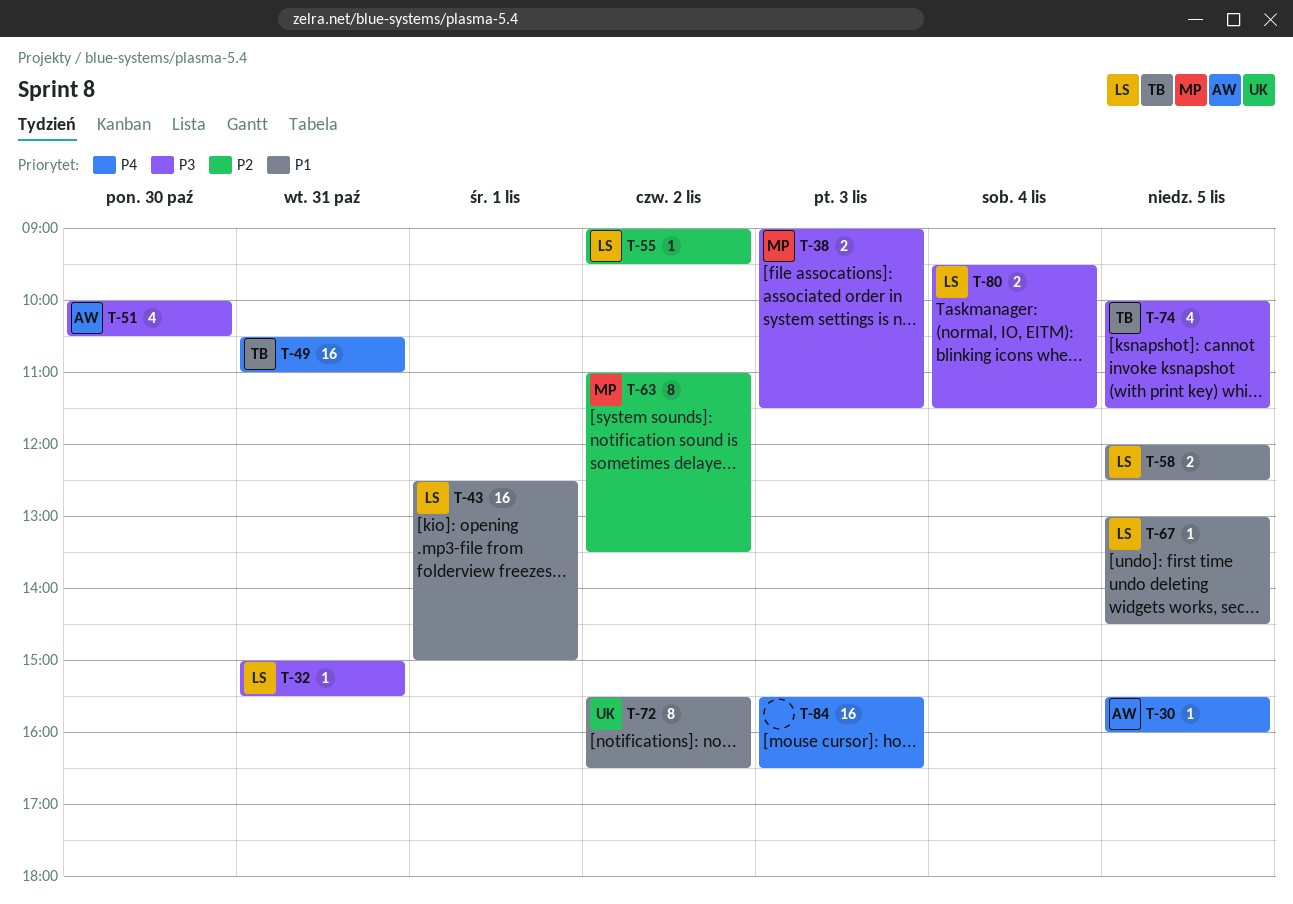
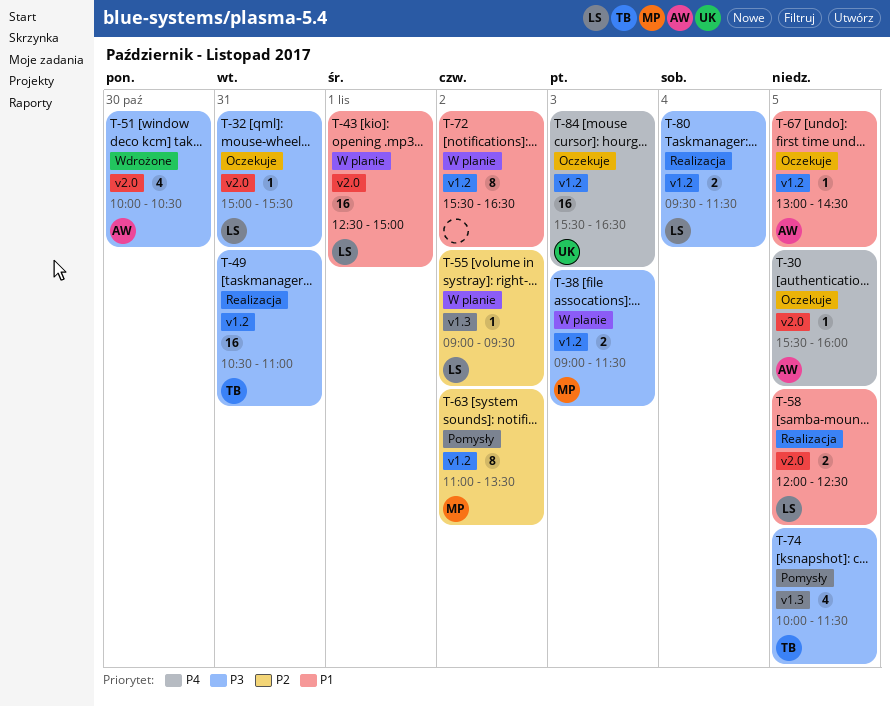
T-49, priority: P4 -> P3
T-67, owner: LS -> AW
T-72, owner: UK -> none
T-84, owner: none -> UK

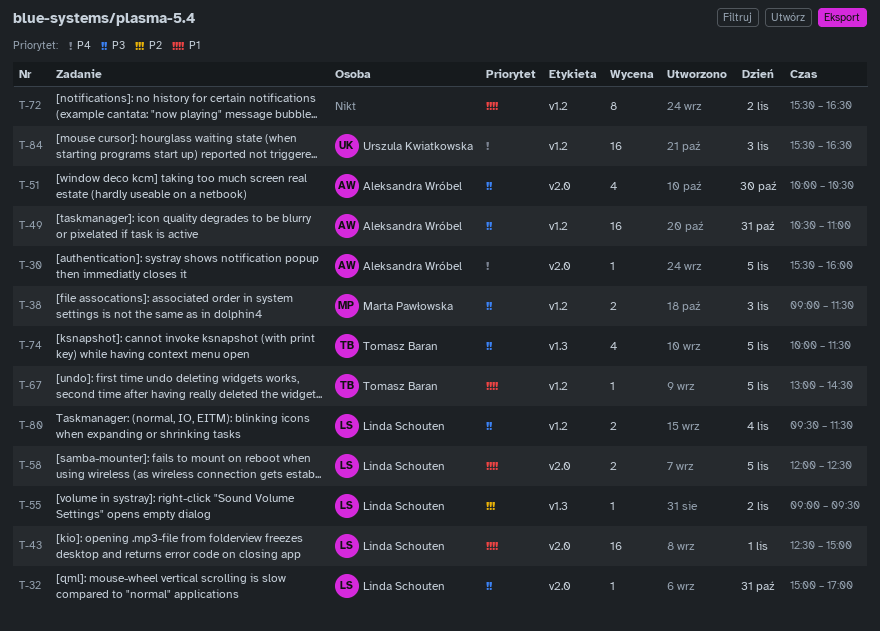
T-32, ends: 15:30 -> 17:00
T-49, owner: Tomasz Baran -> Aleksandra Wróbel
T-63: present -> none
T-67, owner: Aleksandra Wróbel -> Tomasz Baran

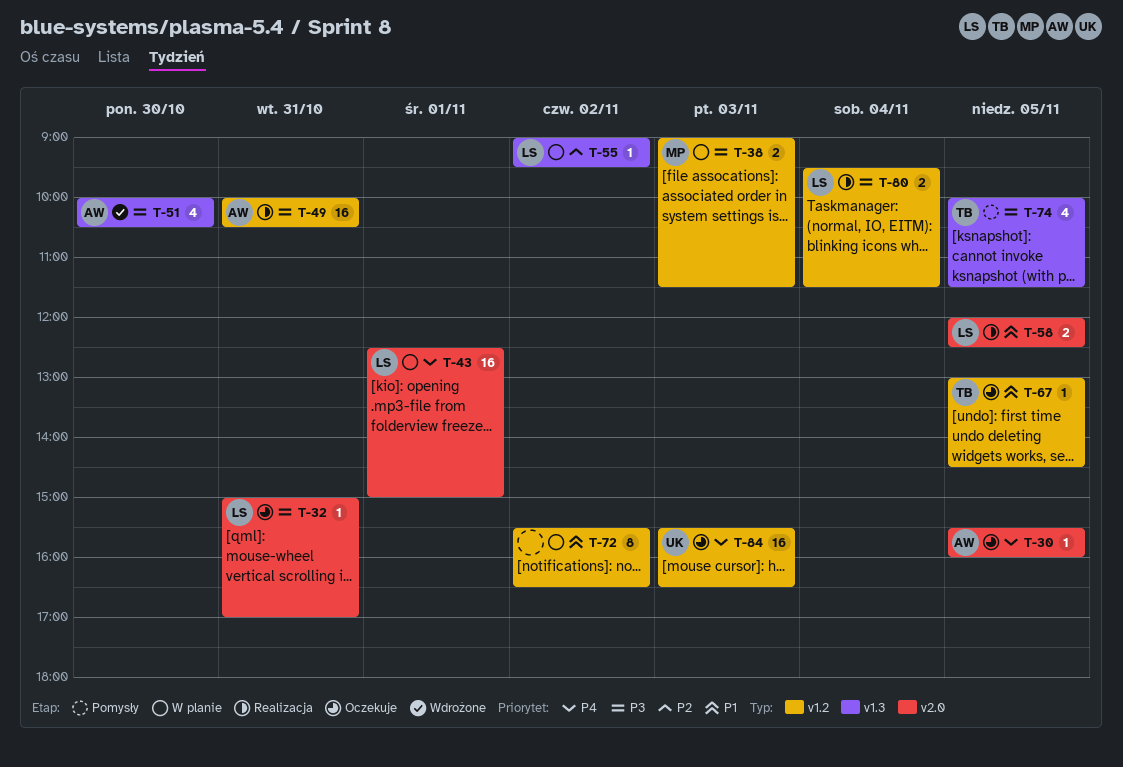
T-43, priority: P1 -> P4
T-49, begins: 10:30 -> 10:00
T-49, ends: 11:00 -> 10:30
T-51, label: v2.0 -> v1.3

